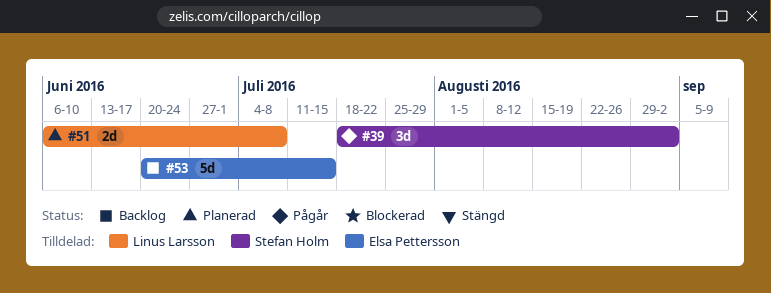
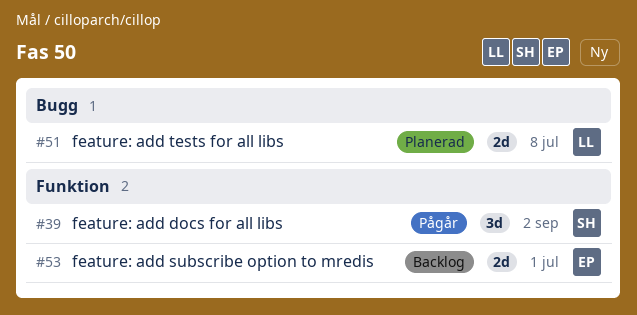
#53, estimate: 5d -> 2d
#53, due: Jul 15 -> Jul 1

